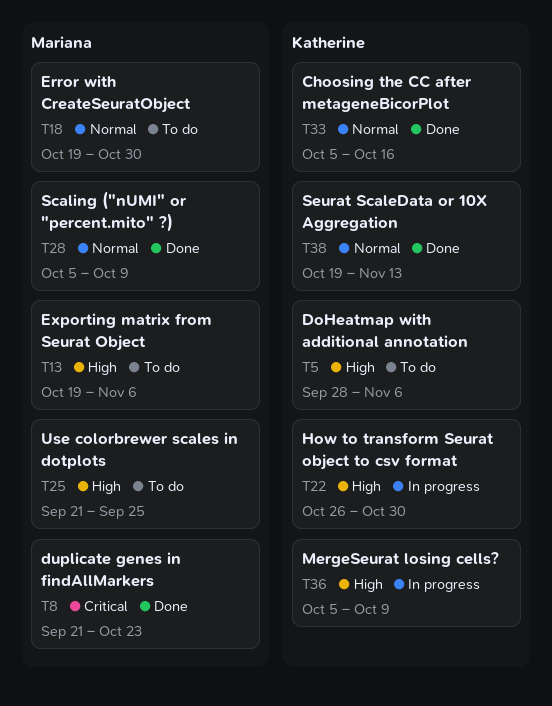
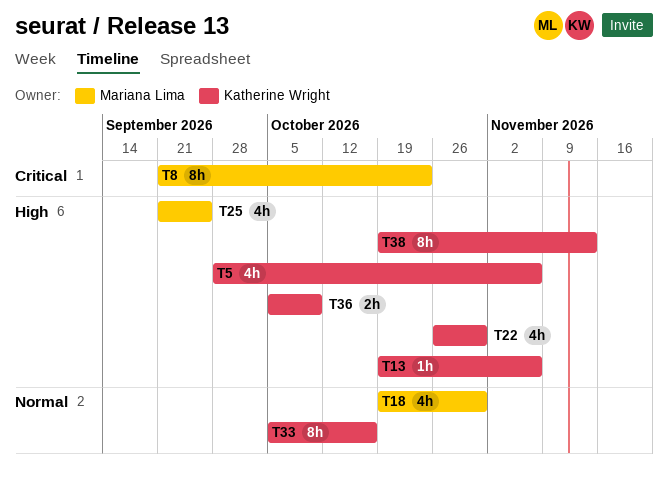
T13, owner: Mariana Lima -> Katherine Wright
T28: present -> none
T38, priority: Normal -> High

